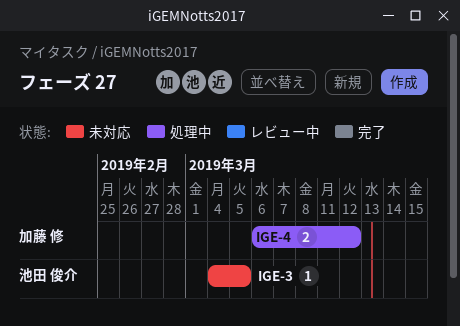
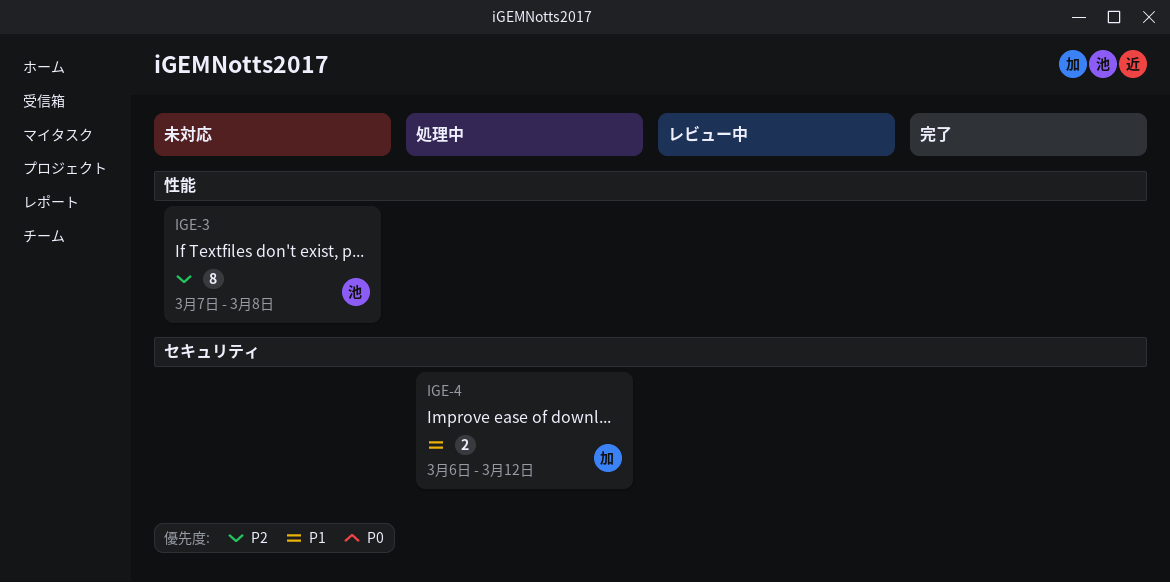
IGE-3, estimate: 1 -> 8
IGE-3, start: Mar 4 -> Mar 7
IGE-3, due: Mar 5 -> Mar 8

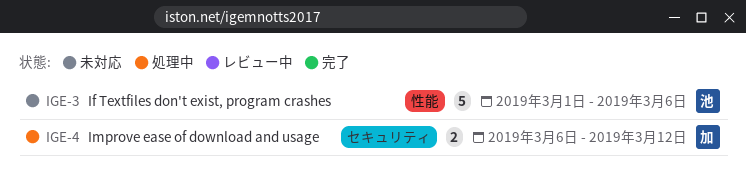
IGE-3, estimate: 8 -> 5
IGE-3, start: Mar 7 -> Mar 1
IGE-3, due: Mar 8 -> Mar 6

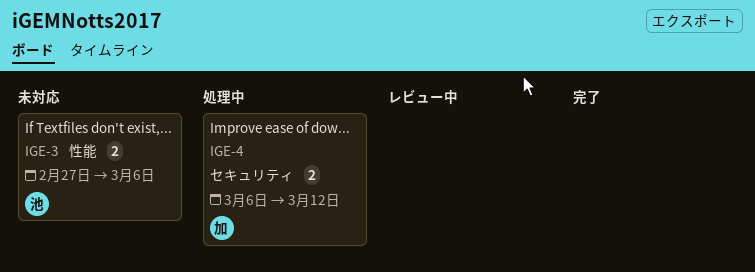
IGE-3, estimate: 5 -> 2
IGE-3, start: Mar 1 -> Feb 27

